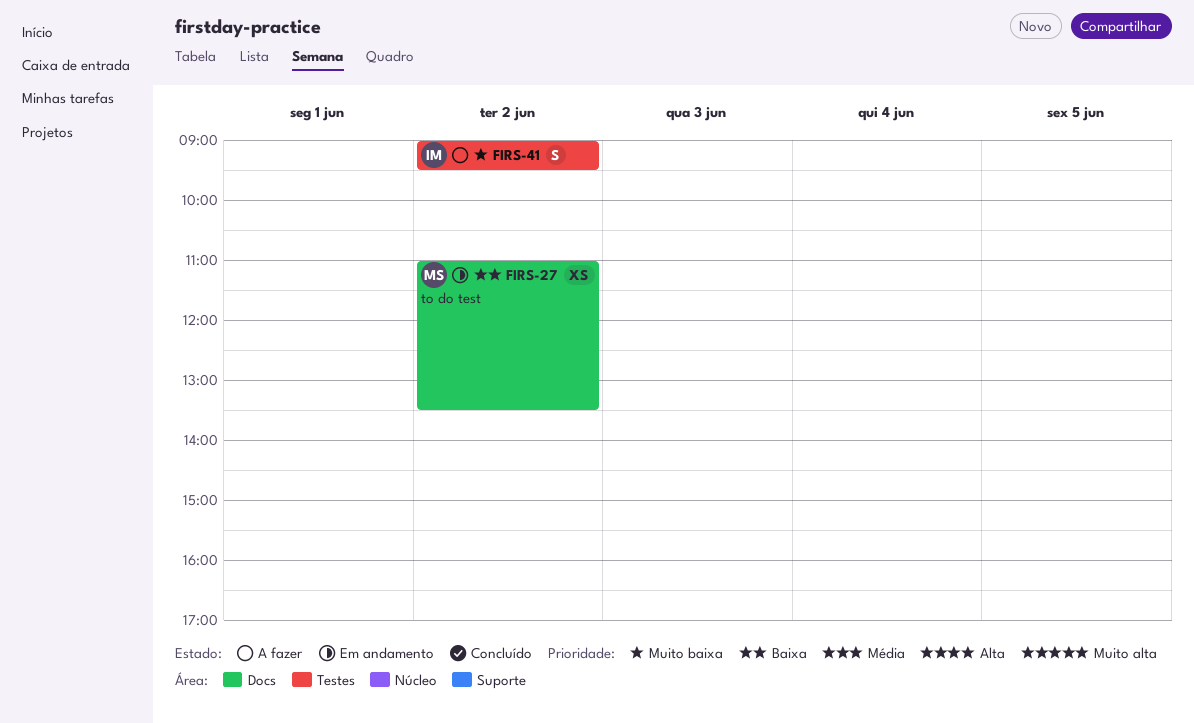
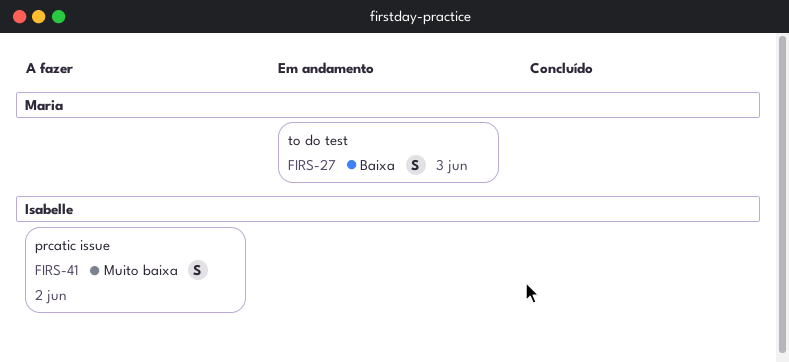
FIRS-27, estimate: XS -> S
FIRS-27, day: Jun 2 -> Jun 3

